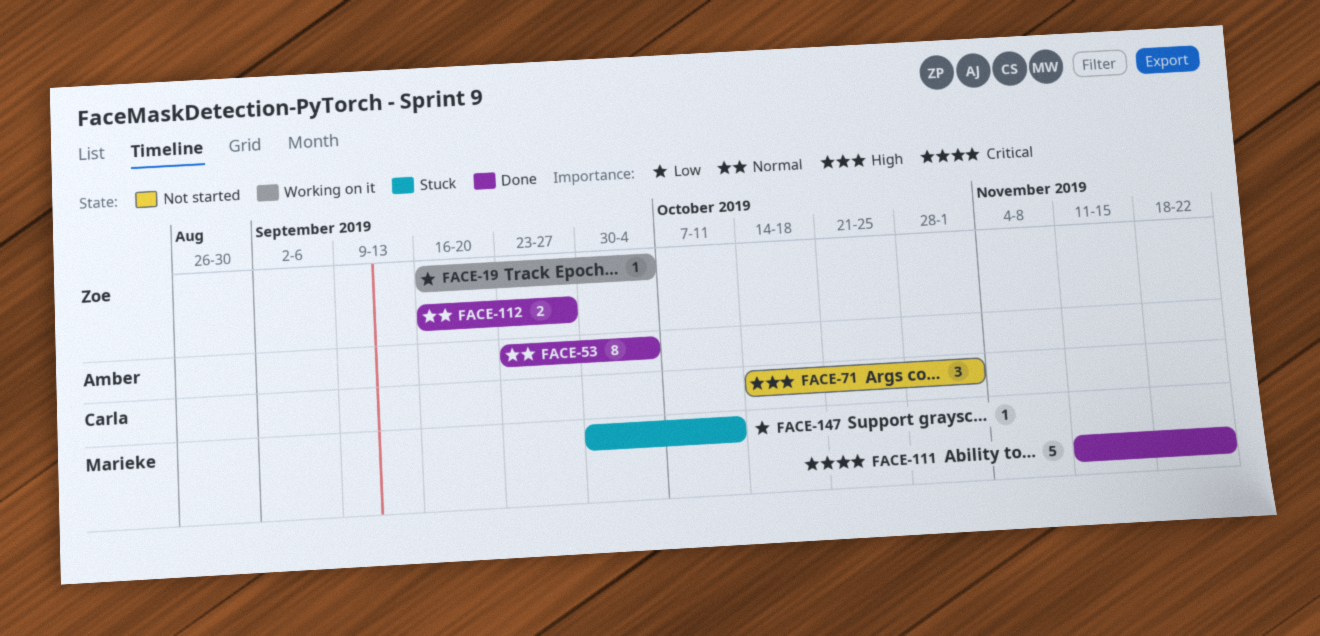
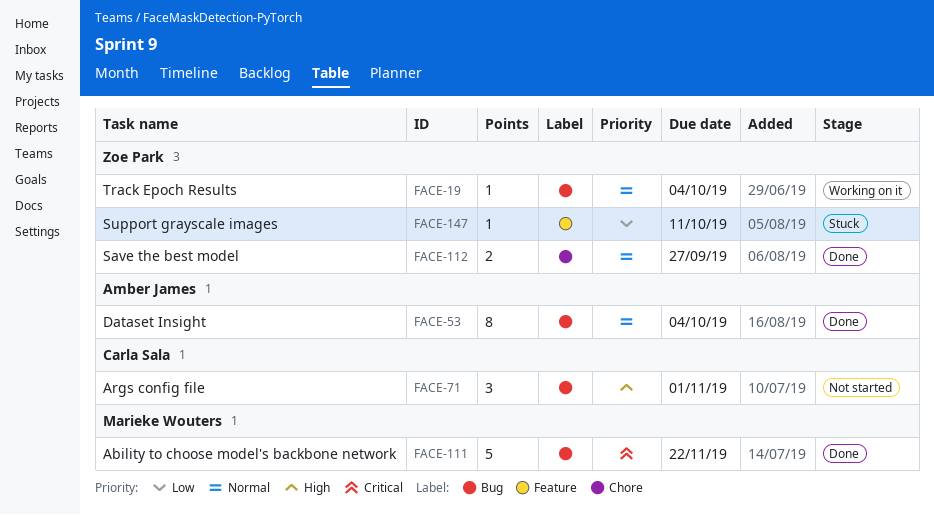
FACE-19, priority: Low -> Normal
FACE-147, owner: Marieke Wouters -> Zoe Park

